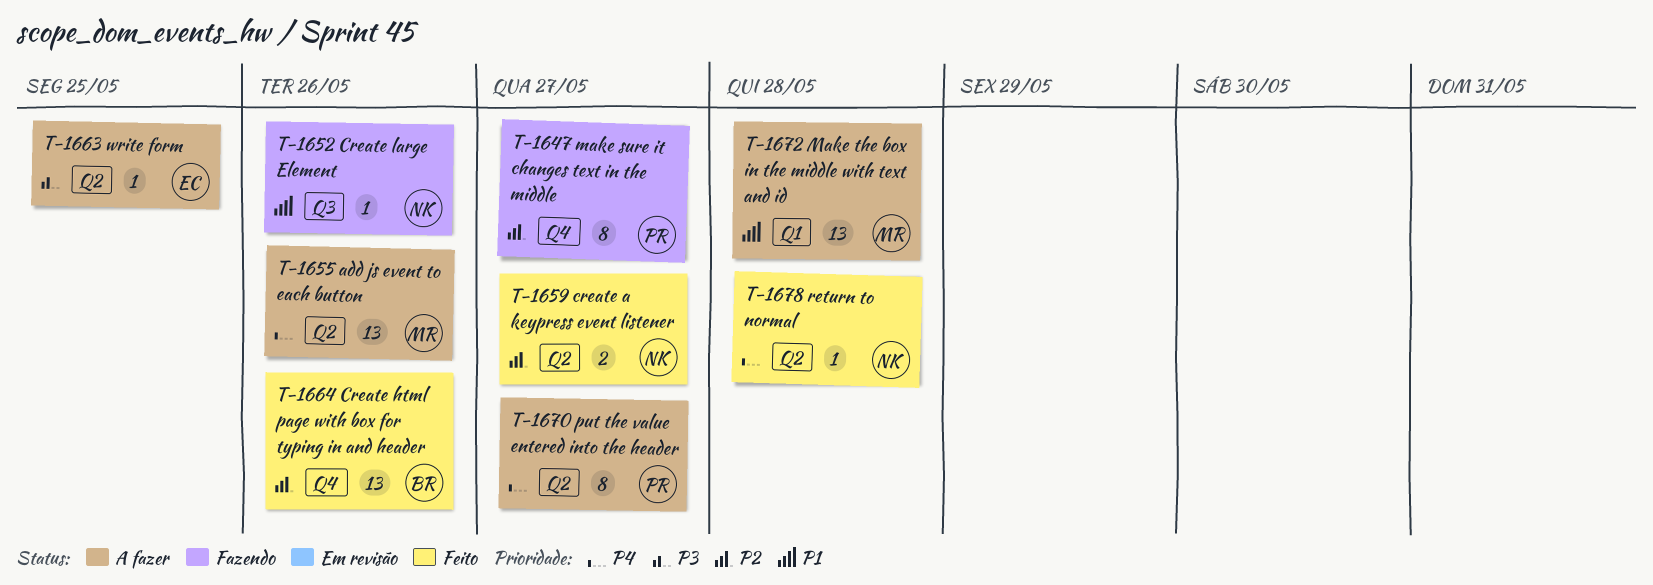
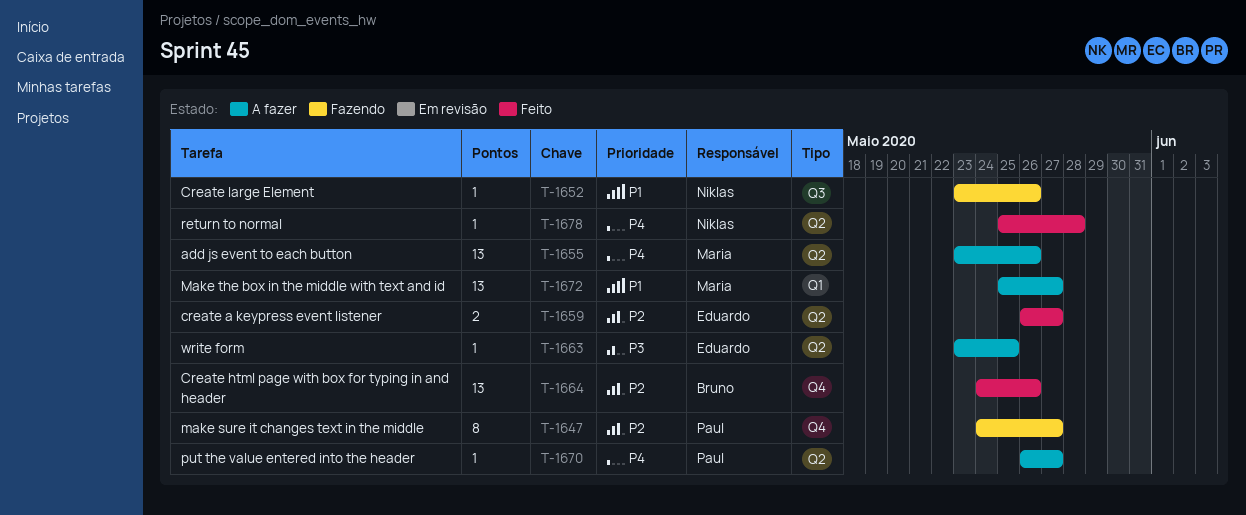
T-1659, owner: Niklas -> Eduardo
T-1670, estimate: 8 -> 1
T-1672, due: May 28 -> May 27

